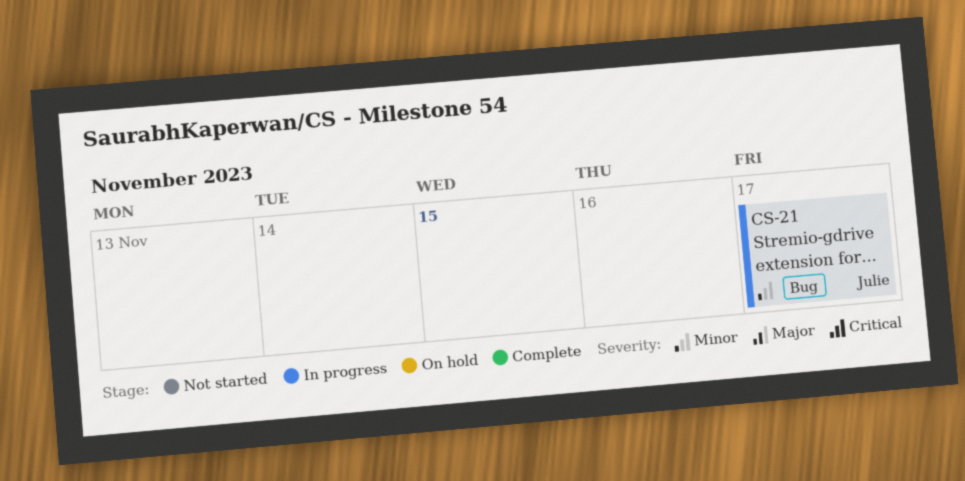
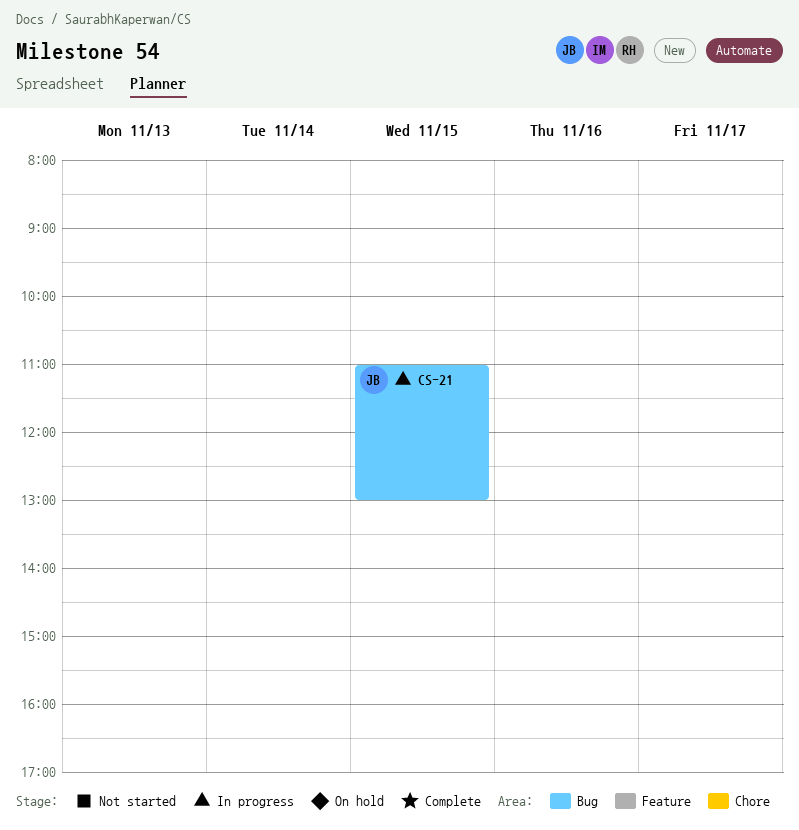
CS-21, day: Nov 17 -> Nov 15

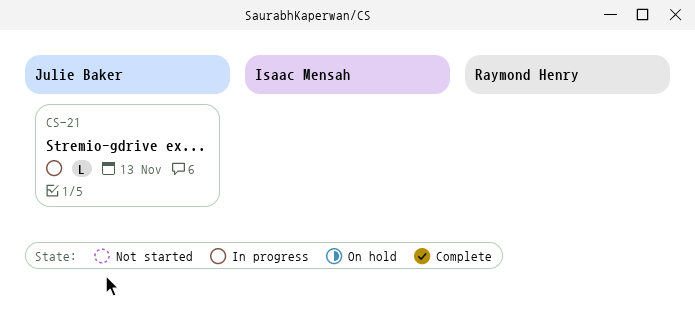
CS-21, day: Nov 15 -> Nov 13

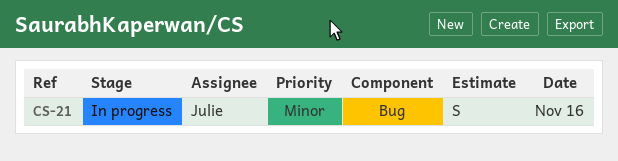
CS-21, estimate: L -> S
CS-21, day: Nov 13 -> Nov 16

